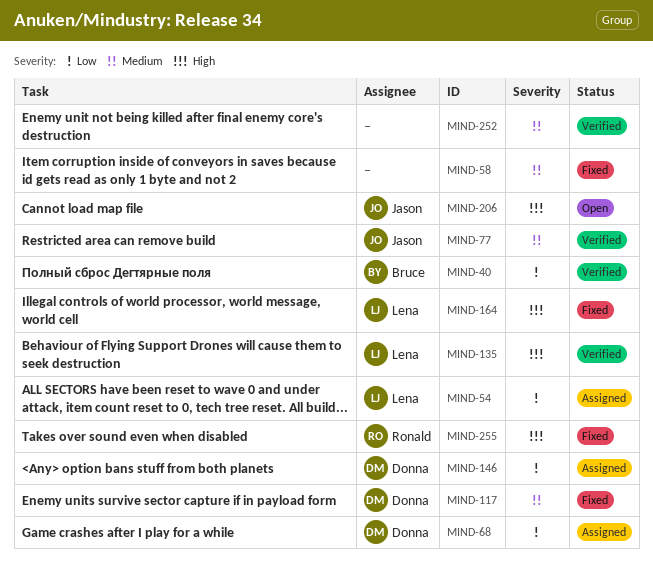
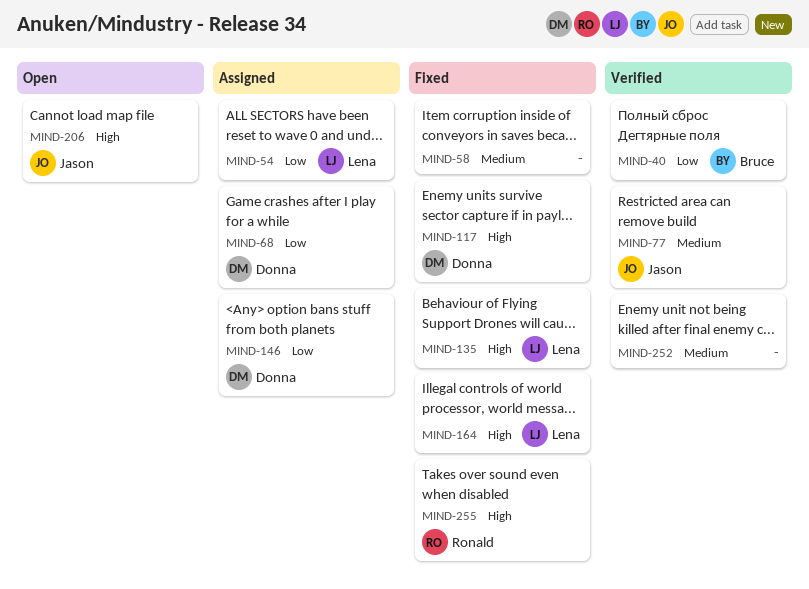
MIND-117, priority: Medium -> High
MIND-135, status: Verified -> Fixed

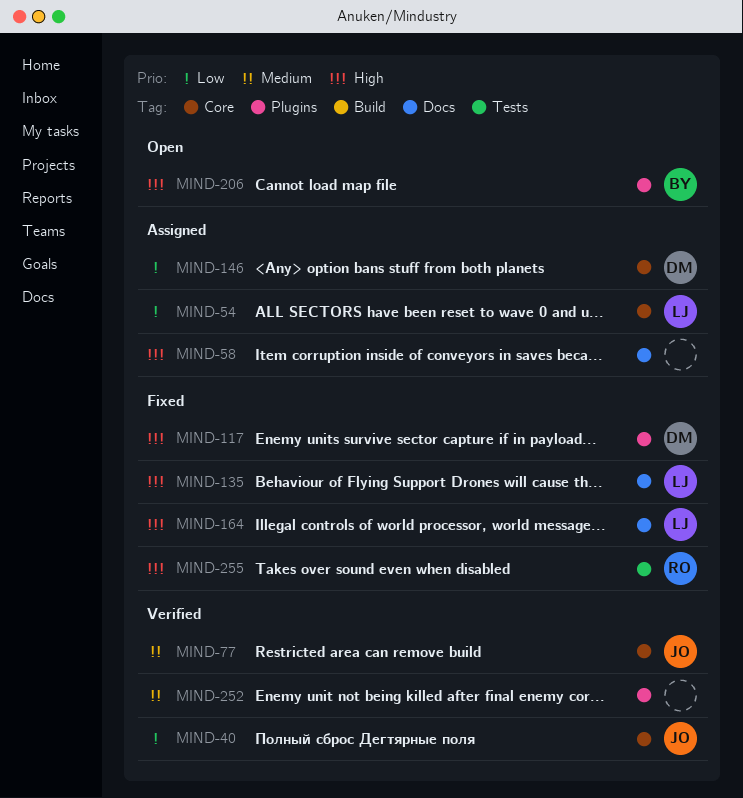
MIND-40, owner: Bruce -> Jason
MIND-58, status: Fixed -> Assigned
MIND-58, priority: Medium -> High
MIND-68: present -> none
MIND-206, owner: Jason -> Bruce

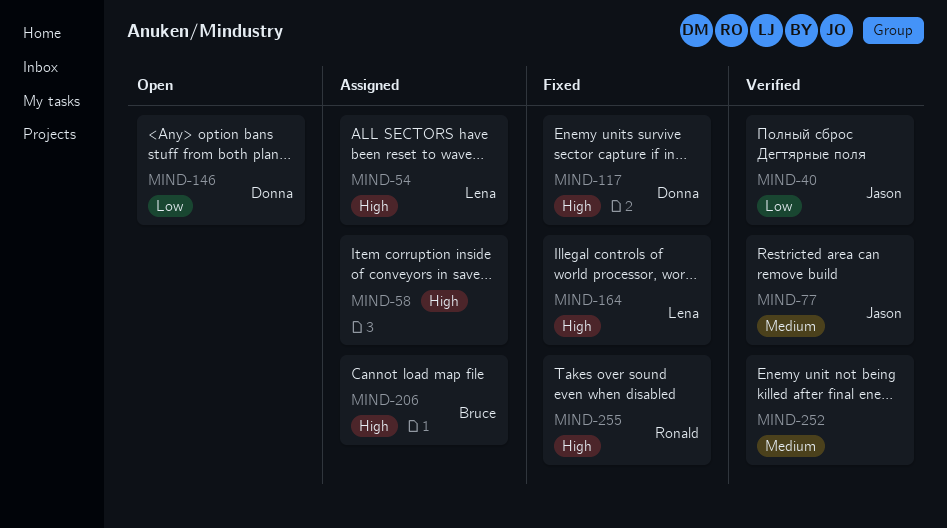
MIND-54, priority: Low -> High
MIND-135: present -> none
MIND-146, status: Assigned -> Open
MIND-206, status: Open -> Assigned

